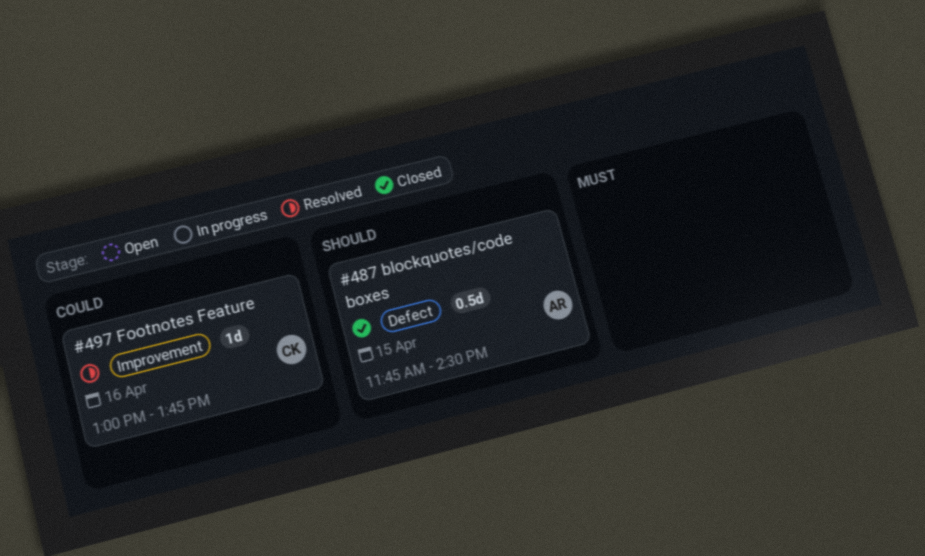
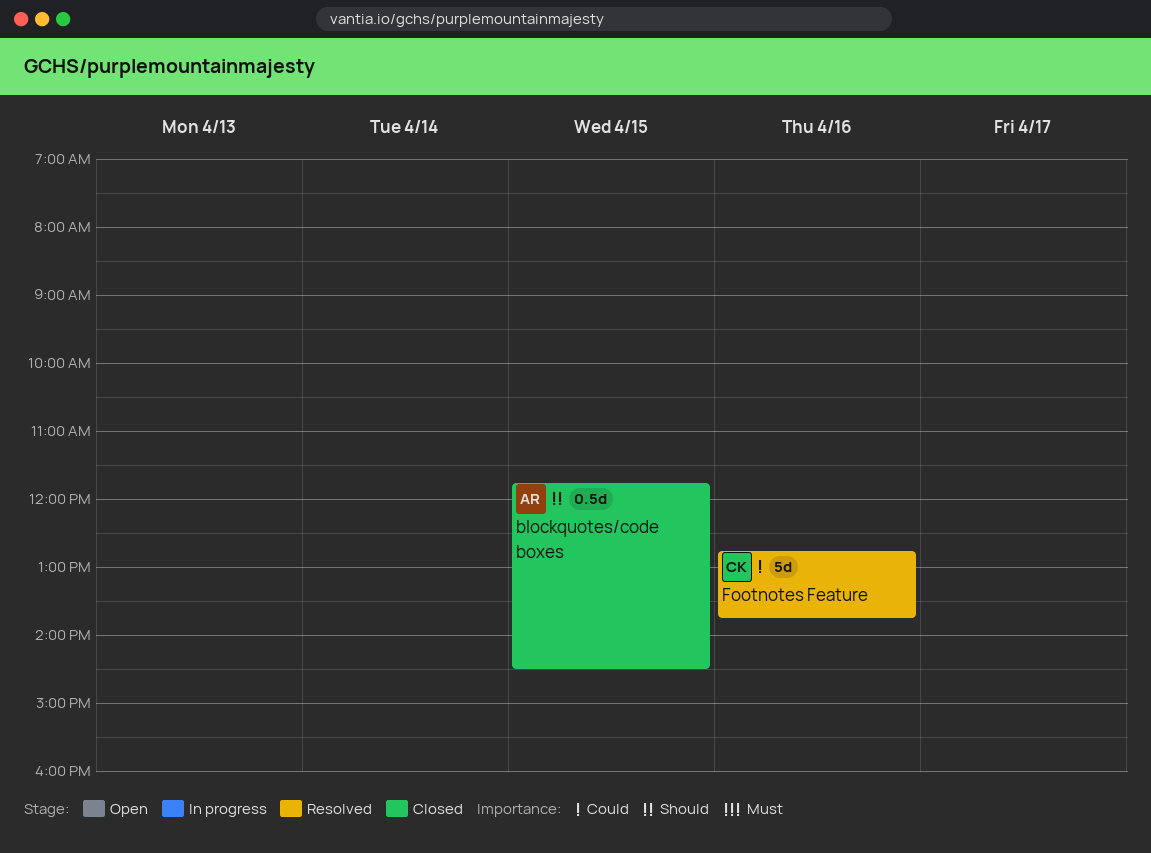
Footnotes Feature, estimate: 1d -> 5d
Footnotes Feature, begins: 13:00 -> 12:45

